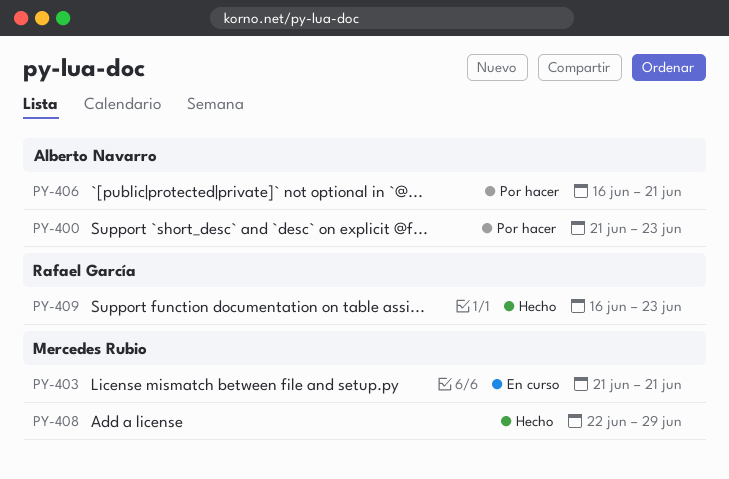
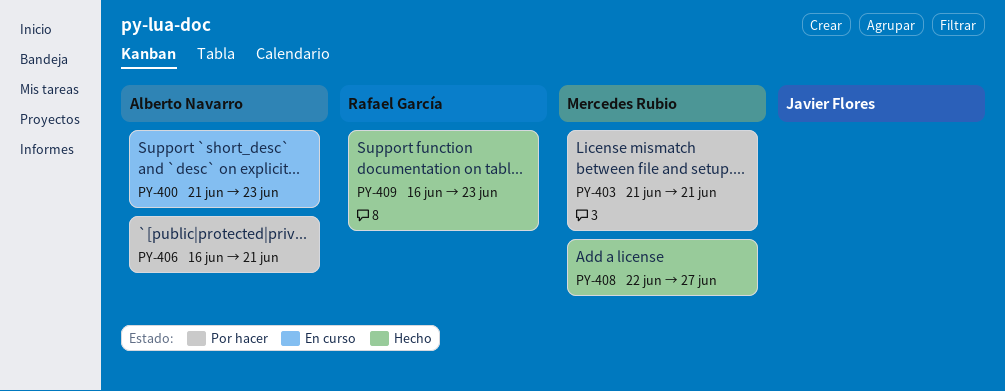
PY-400, status: Por hacer -> En curso
PY-403, status: En curso -> Por hacer
PY-408, due: Jun 29 -> Jun 27

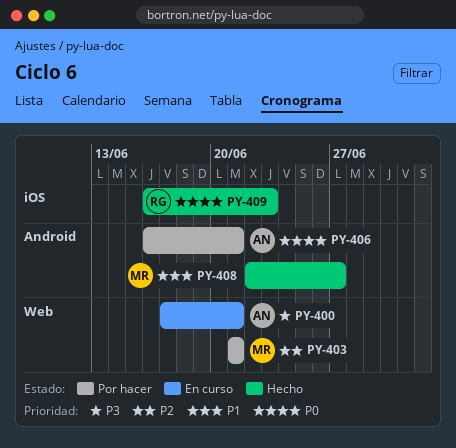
PY-400, start: Jun 21 -> Jun 17
PY-400, due: Jun 23 -> Jun 21

